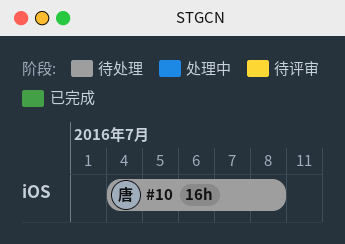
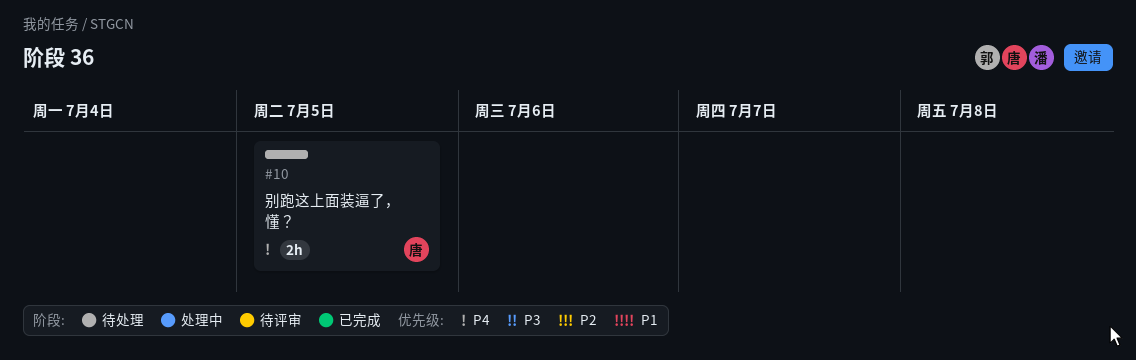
#10, estimate: 16h -> 2h
#10, due: Jul 8 -> Jul 5

